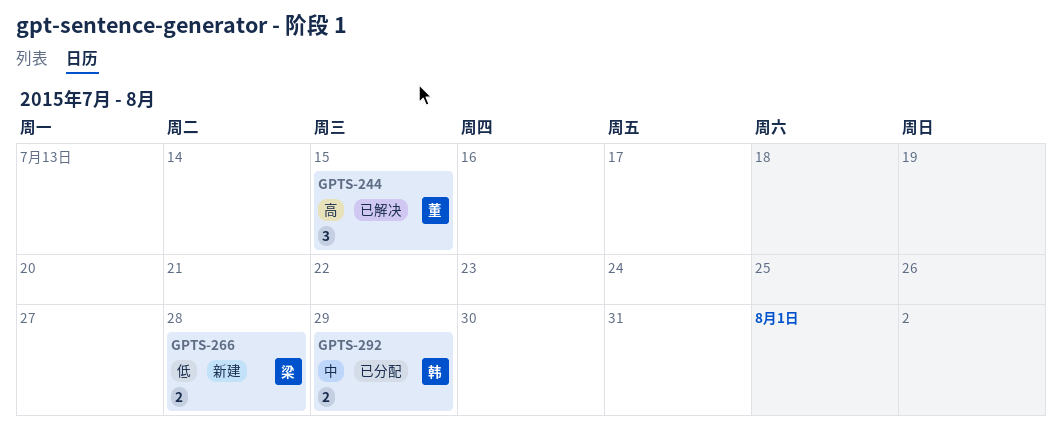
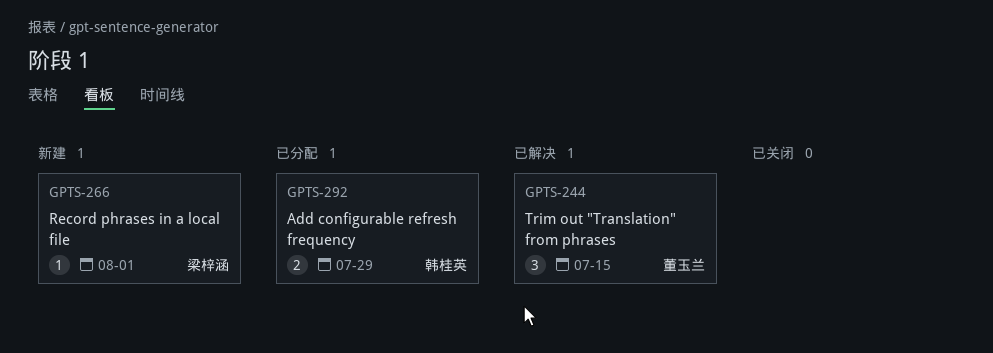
GPTS-266, estimate: 2 -> 1
GPTS-266, due: Jul 28 -> Aug 1

